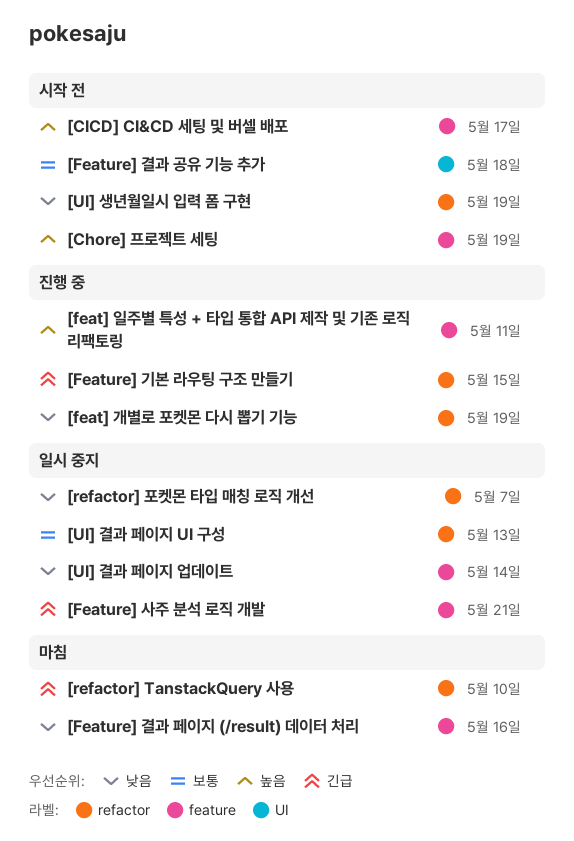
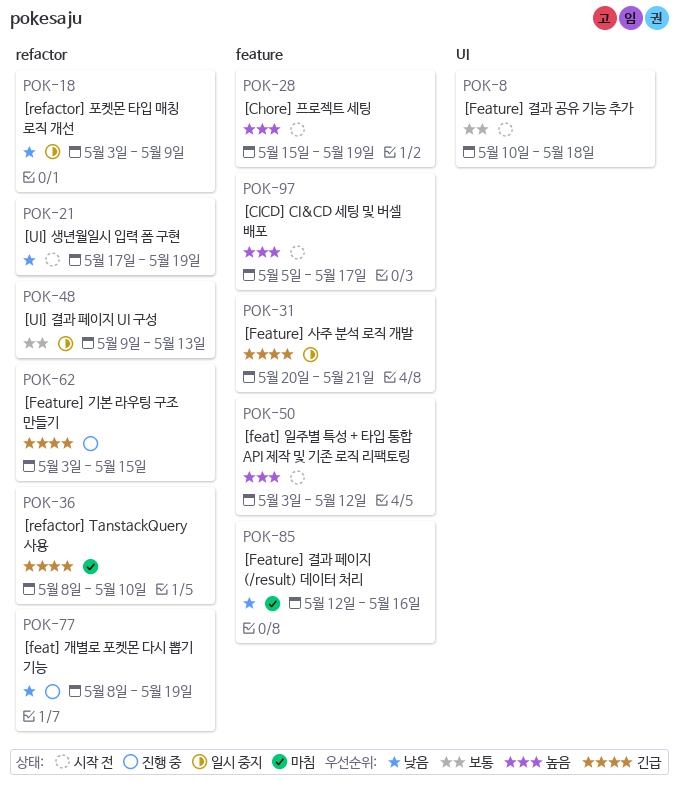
[feat] 일주별 특성 + 타입 통합 API 제작 및 기존 로직 리팩토링, status: 진행 중 -> 시작 전
[feat] 일주별 특성 + 타입 통합 API 제작 및 기존 로직 리팩토링, due: May 11 -> May 12
[refactor] 포켓몬 타입 매칭 로직 개선, due: May 7 -> May 9
[UI] 결과 페이지 업데이트: present -> none

